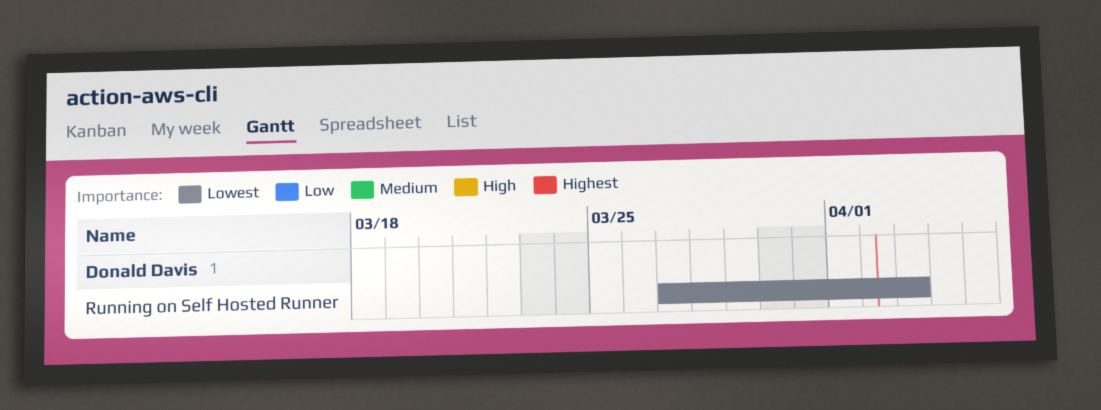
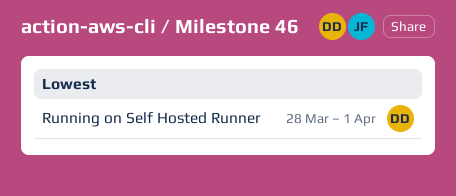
Running on Self Hosted Runner, start: Mar 27 -> Mar 28
Running on Self Hosted Runner, due: Apr 3 -> Apr 1

